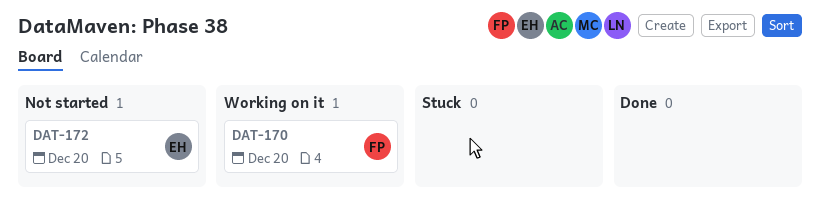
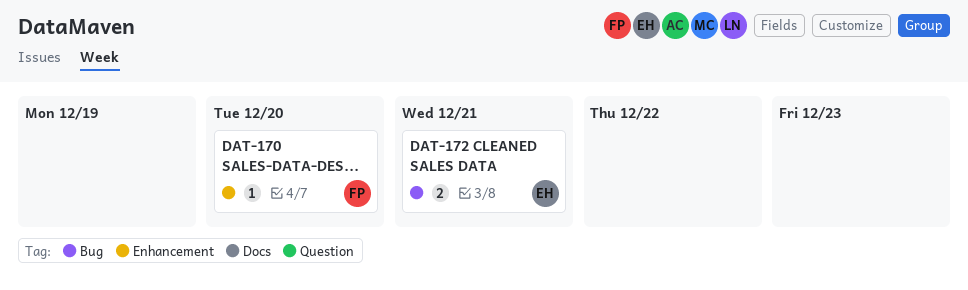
DAT-172, due: Dec 20 -> Dec 21

